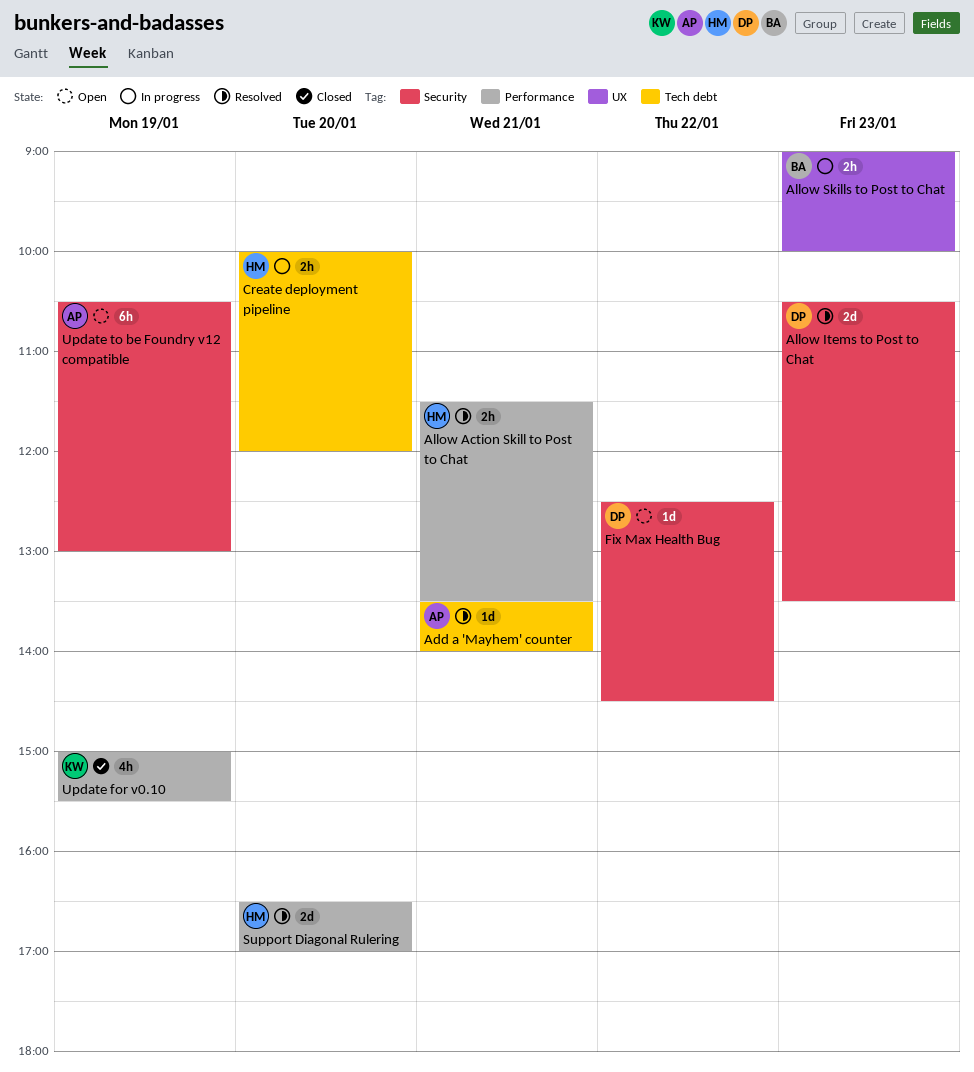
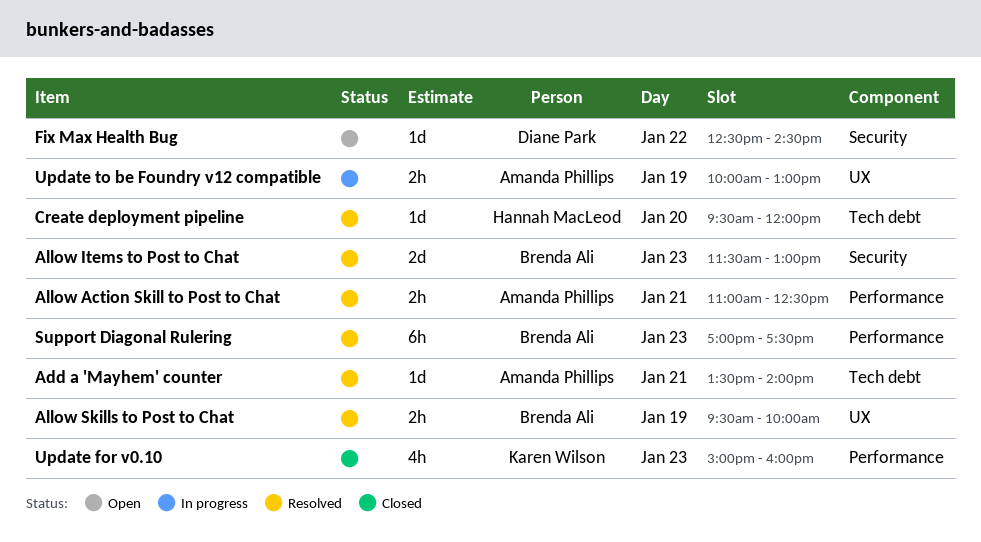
Allow Action Skill to Post to Chat, owner: Hannah MacLeod -> Amanda Phillips
Allow Action Skill to Post to Chat, begins: 11:30 -> 11:00
Allow Action Skill to Post to Chat, ends: 13:30 -> 12:30
Allow Items to Post to Chat, owner: Diane Park -> Brenda Ali
Allow Items to Post to Chat, begins: 10:30 -> 11:30
Allow Items to Post to Chat, ends: 13:30 -> 13:00
Allow Skills to Post to Chat, status: In progress -> Resolved
Allow Skills to Post to Chat, day: Jan 23 -> Jan 19
Allow Skills to Post to Chat, begins: 09:00 -> 09:30
Create deployment pipeline, status: In progress -> Resolved
Create deployment pipeline, estimate: 2h -> 1d
Create deployment pipeline, begins: 10:00 -> 09:30
Support Diagonal Rulering, owner: Hannah MacLeod -> Brenda Ali
Support Diagonal Rulering, estimate: 2d -> 6h
Support Diagonal Rulering, day: Jan 20 -> Jan 23
Support Diagonal Rulering, begins: 16:30 -> 17:00
Support Diagonal Rulering, ends: 17:00 -> 17:30
Update for v0.10, day: Jan 19 -> Jan 23
Update for v0.10, ends: 15:30 -> 16:00
Update to be Foundry v12 compatible, status: Open -> In progress
Update to be Foundry v12 compatible, label: Security -> UX
Update to be Foundry v12 compatible, estimate: 6h -> 2h
Update to be Foundry v12 compatible, begins: 10:30 -> 10:00

